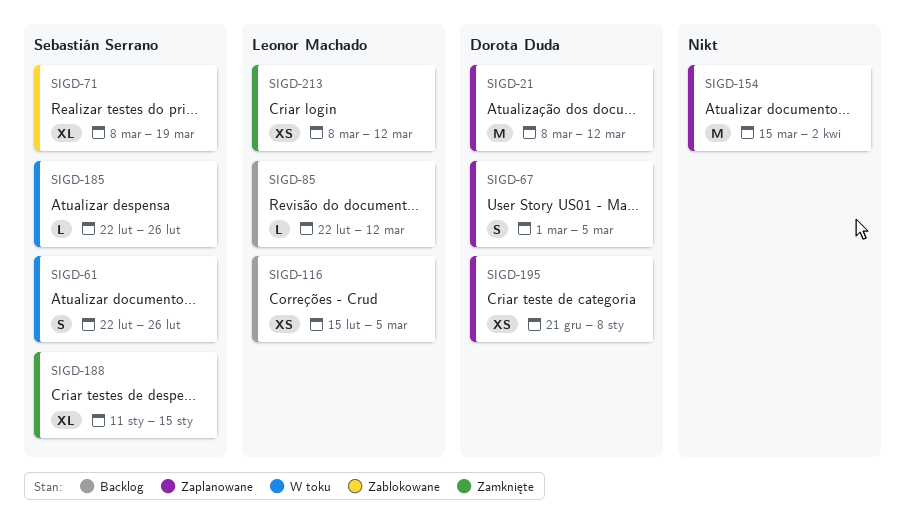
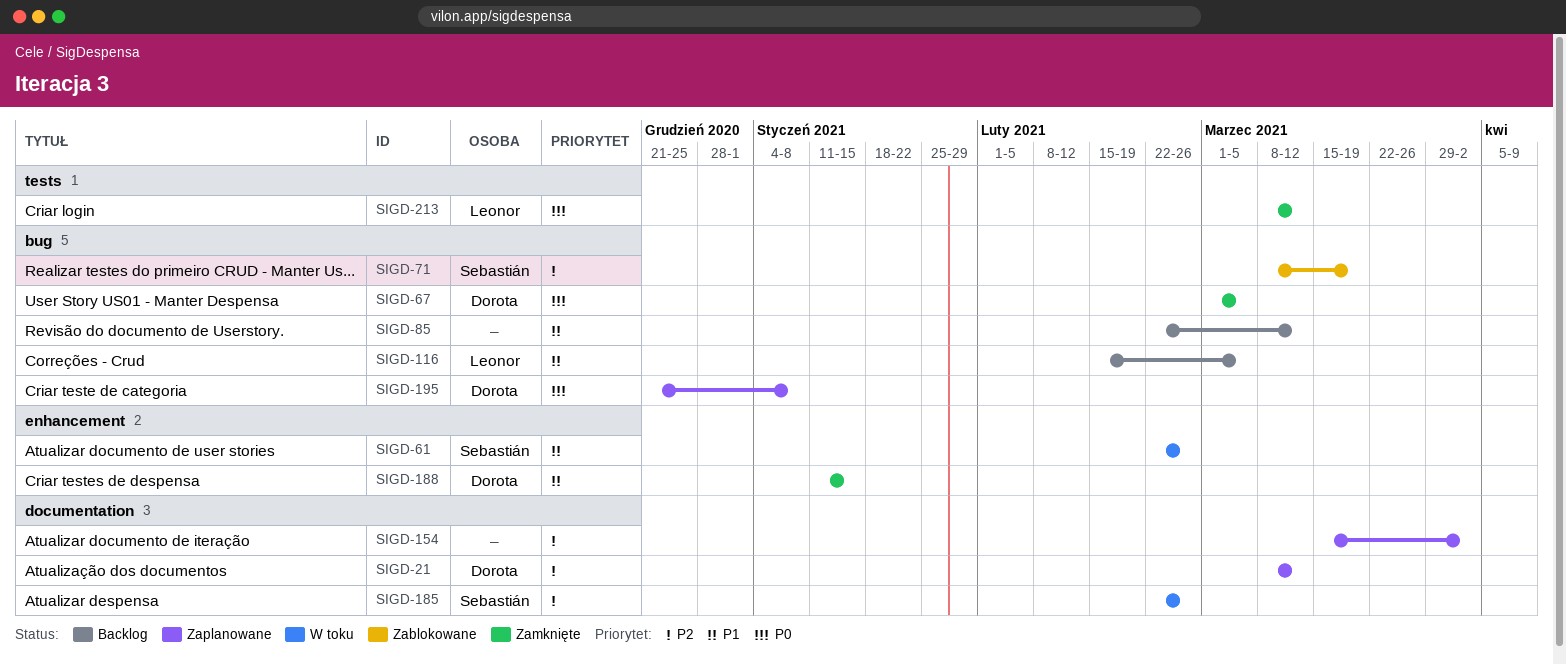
SIGD-67, status: Zaplanowane -> Zamknięte
SIGD-85, owner: Leonor Machado -> none
SIGD-188, owner: Sebastián Serrano -> Dorota Duda

